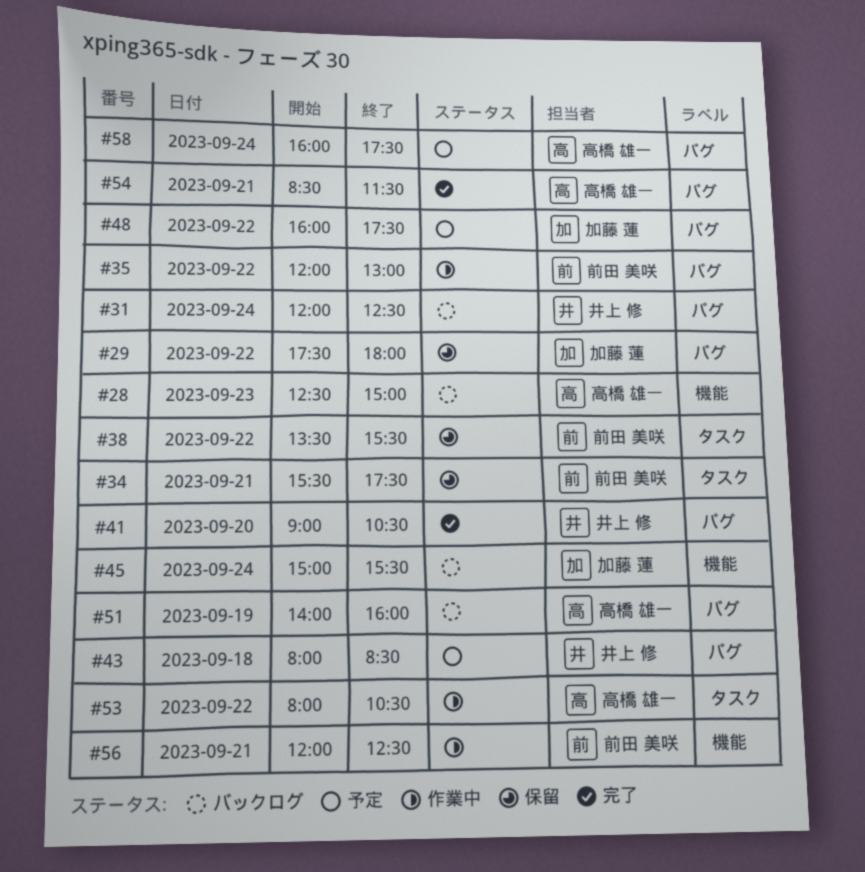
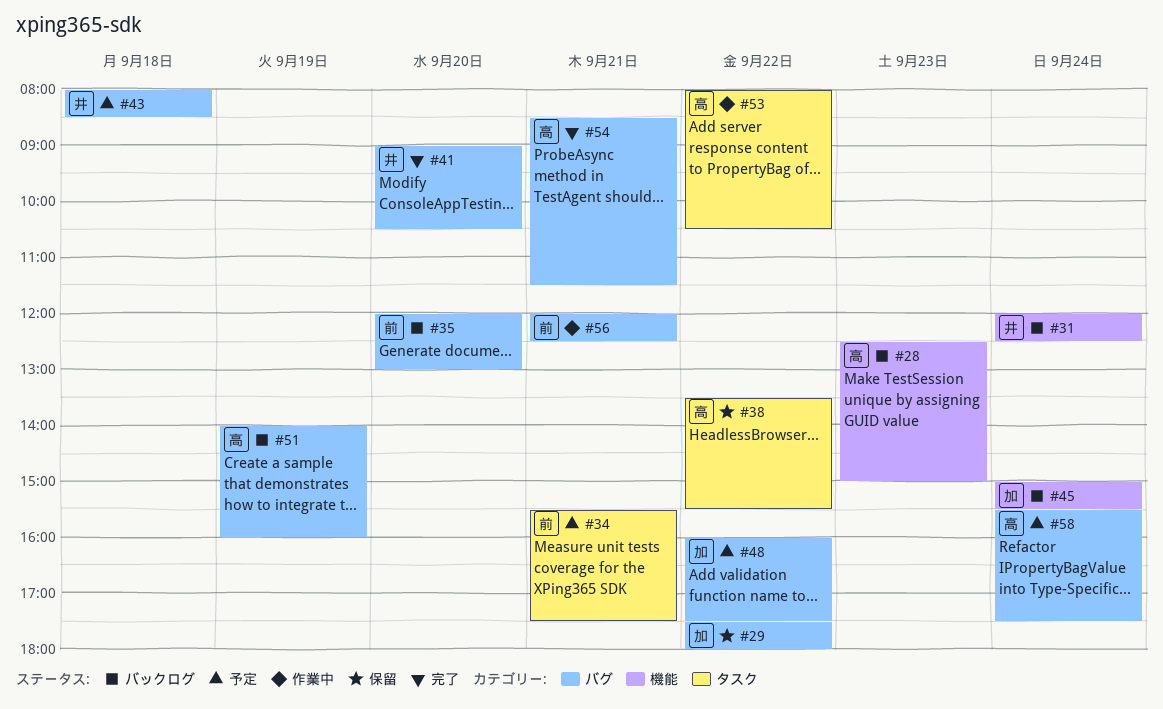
#31, label: バグ -> 機能
#34, status: 保留 -> 予定
#35, status: 作業中 -> バックログ
#35, day: Sep 22 -> Sep 20
#38, owner: 前田 美咲 -> 高橋 雄一
#56, label: 機能 -> バグ
#58, begins: 16:00 -> 15:30

